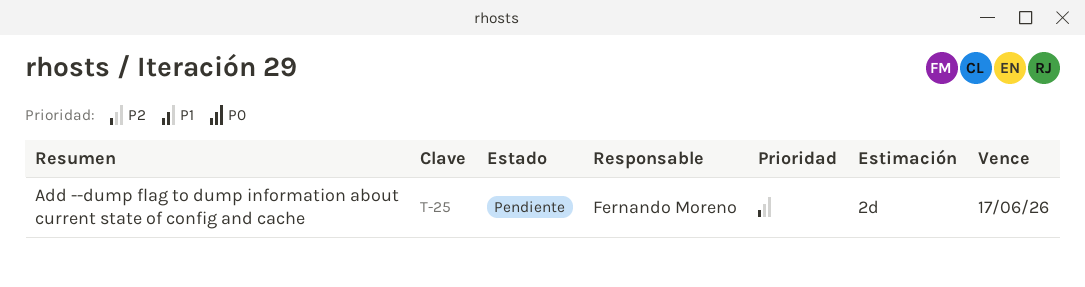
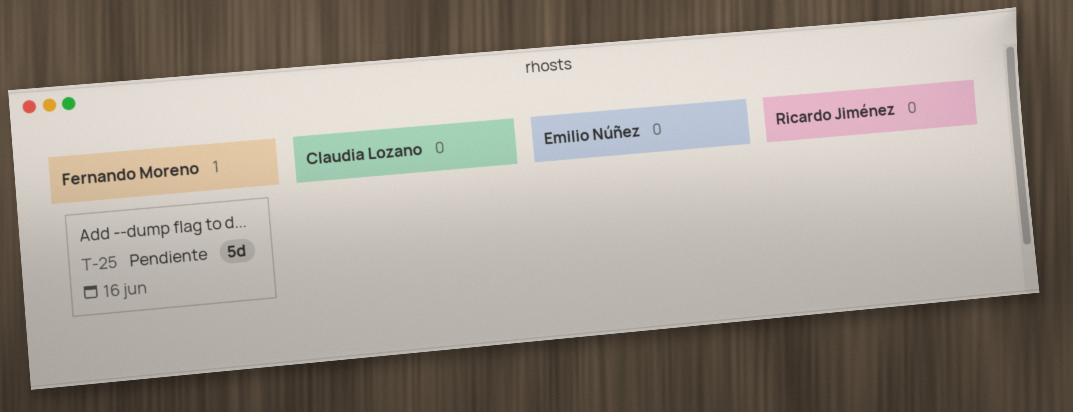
T-25, estimate: 2d -> 5d
T-25, due: Jun 17 -> Jun 16

